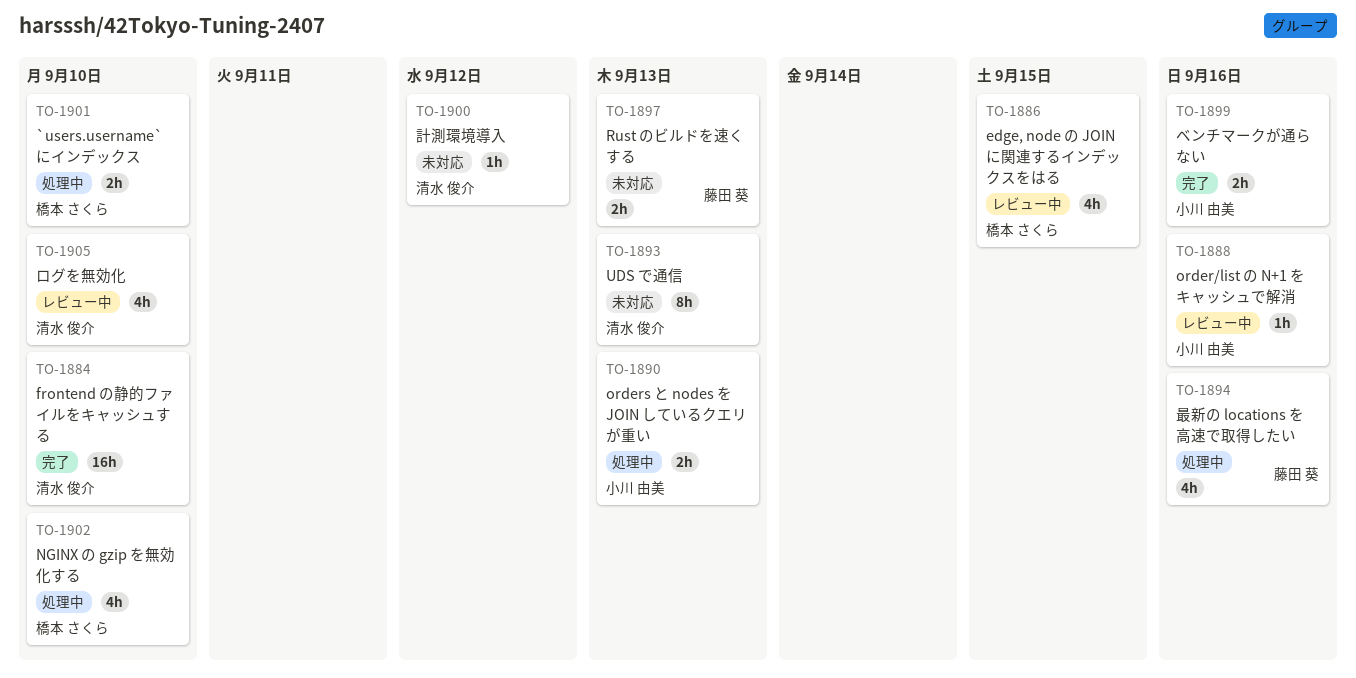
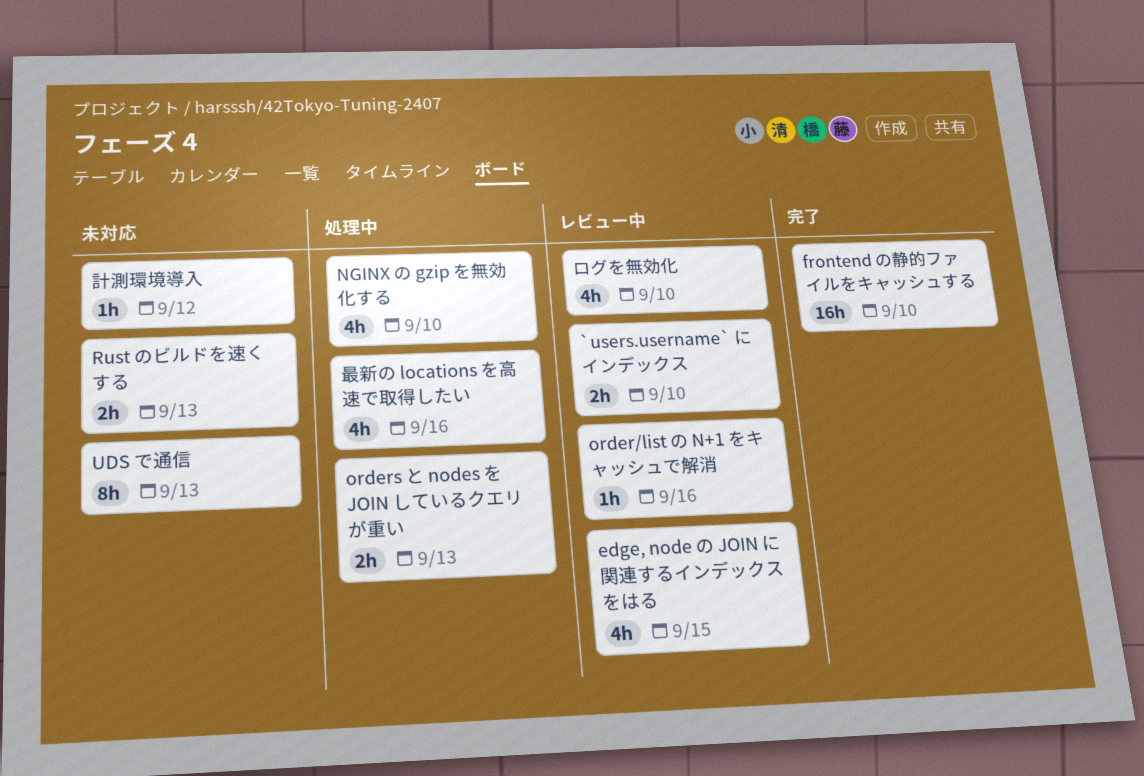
`users.username` にインデックス, status: 処理中 -> レビュー中
ベンチマークが通らない: present -> none

